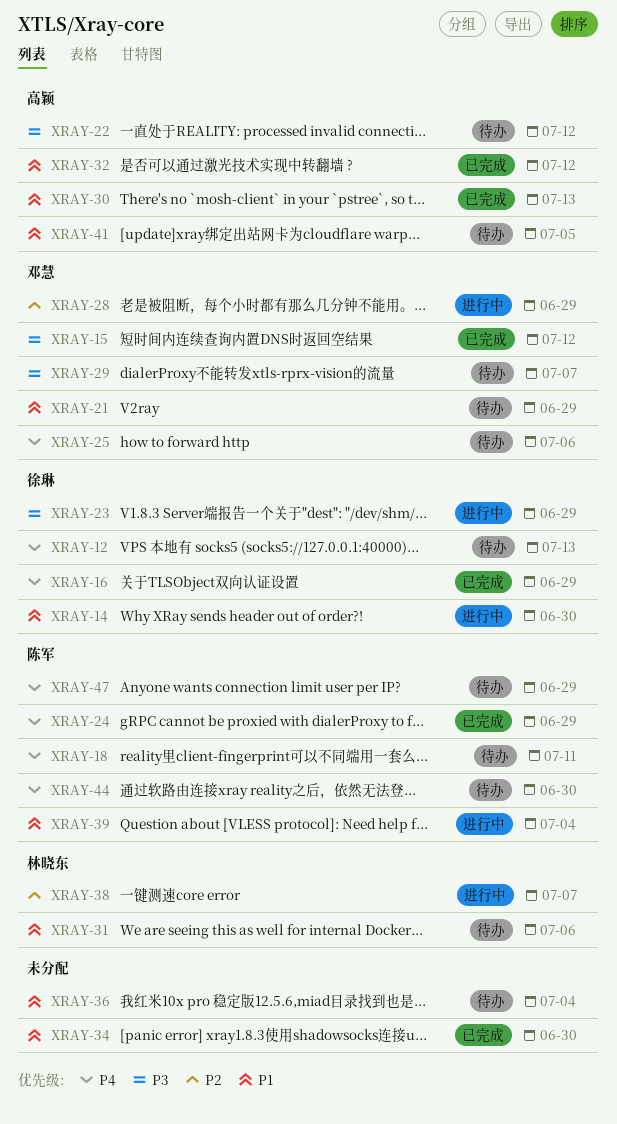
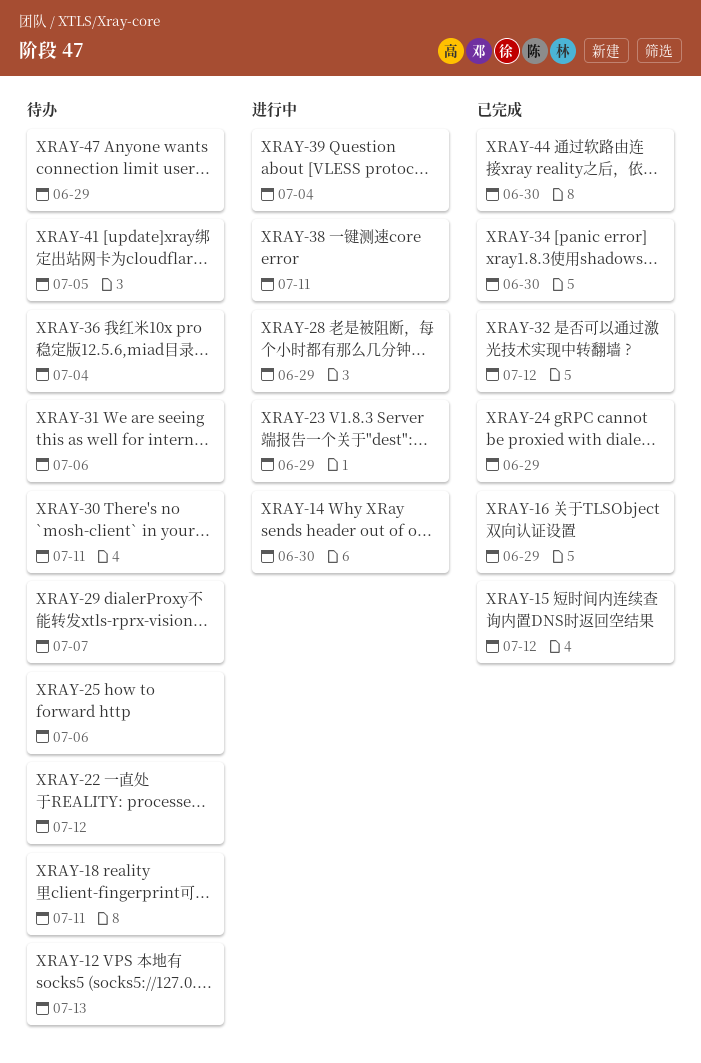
XRAY-21: present -> none
XRAY-30, status: 已完成 -> 待办
XRAY-30, due: Jul 13 -> Jul 11
XRAY-38, due: Jul 7 -> Jul 11
XRAY-44, status: 待办 -> 已完成

